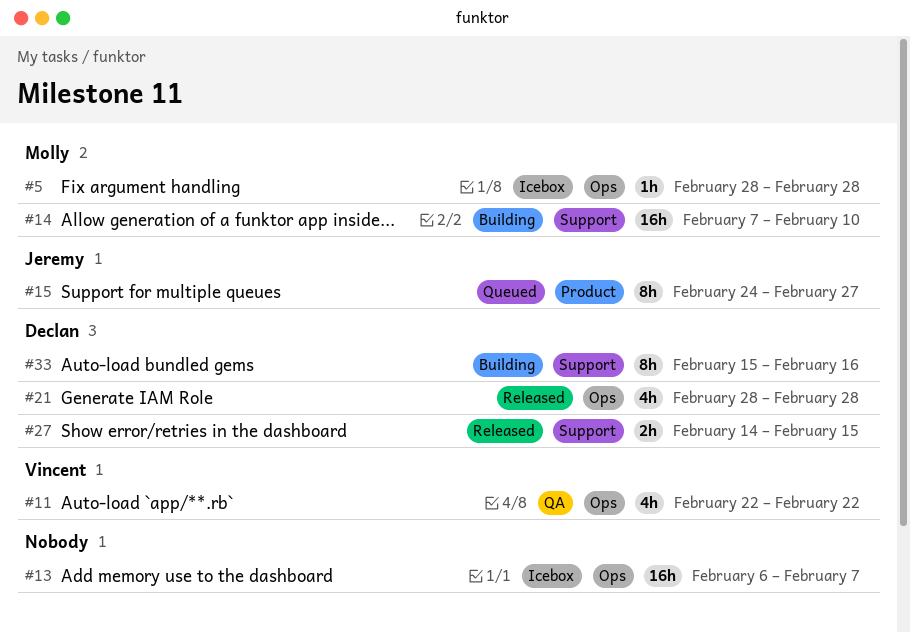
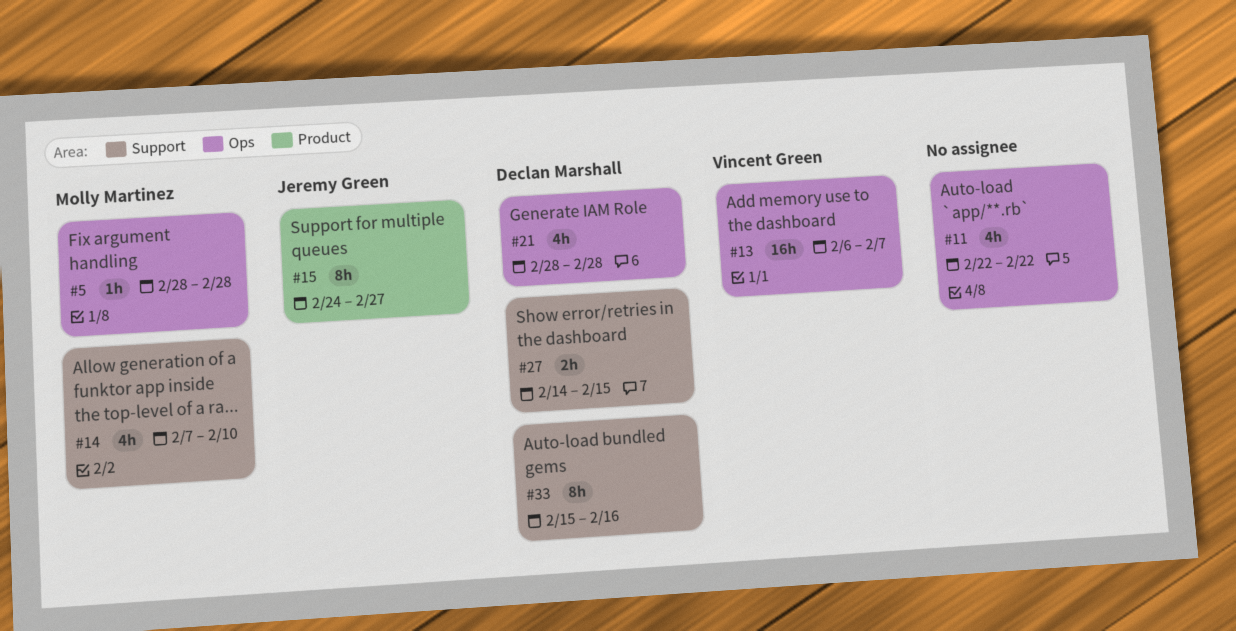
#11, owner: Vincent Green -> none
#13, owner: none -> Vincent Green
#14, estimate: 16h -> 4h

